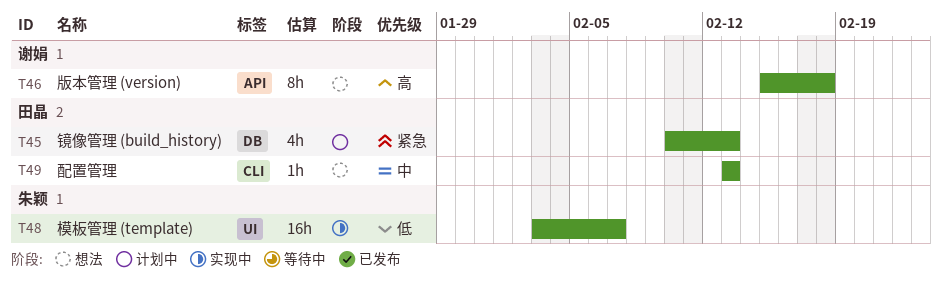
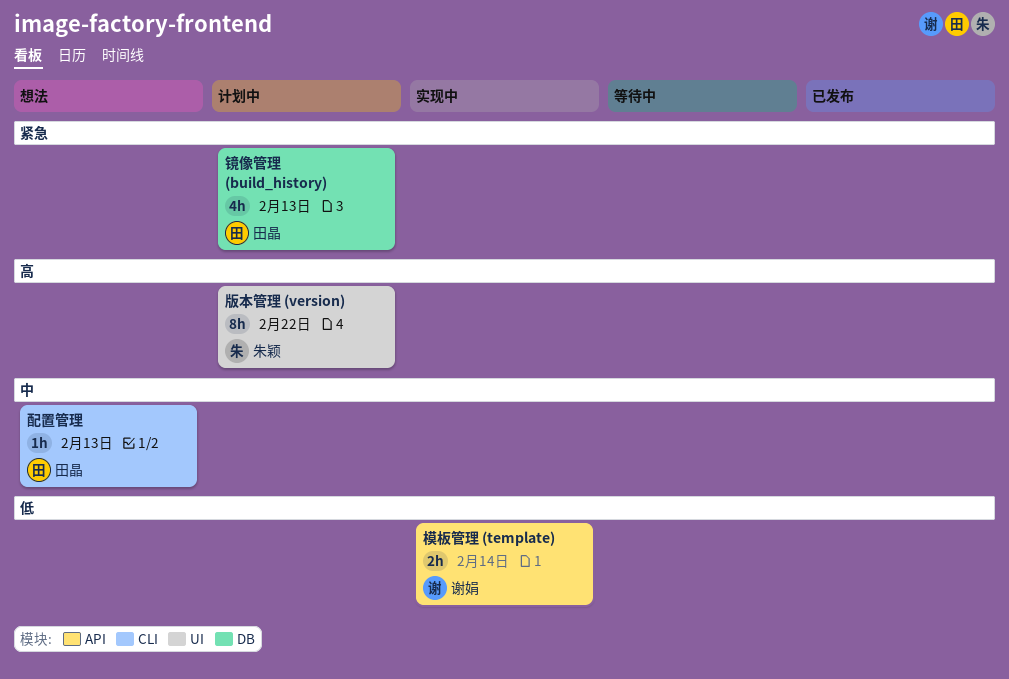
模板管理 (template), owner: 朱颖 -> 谢娟
模板管理 (template), label: UI -> API
模板管理 (template), estimate: 16h -> 2h
模板管理 (template), due: Feb 7 -> Feb 14
版本管理 (version), status: 想法 -> 计划中
版本管理 (version), owner: 谢娟 -> 朱颖
版本管理 (version), label: API -> UI
版本管理 (version), due: Feb 18 -> Feb 22

